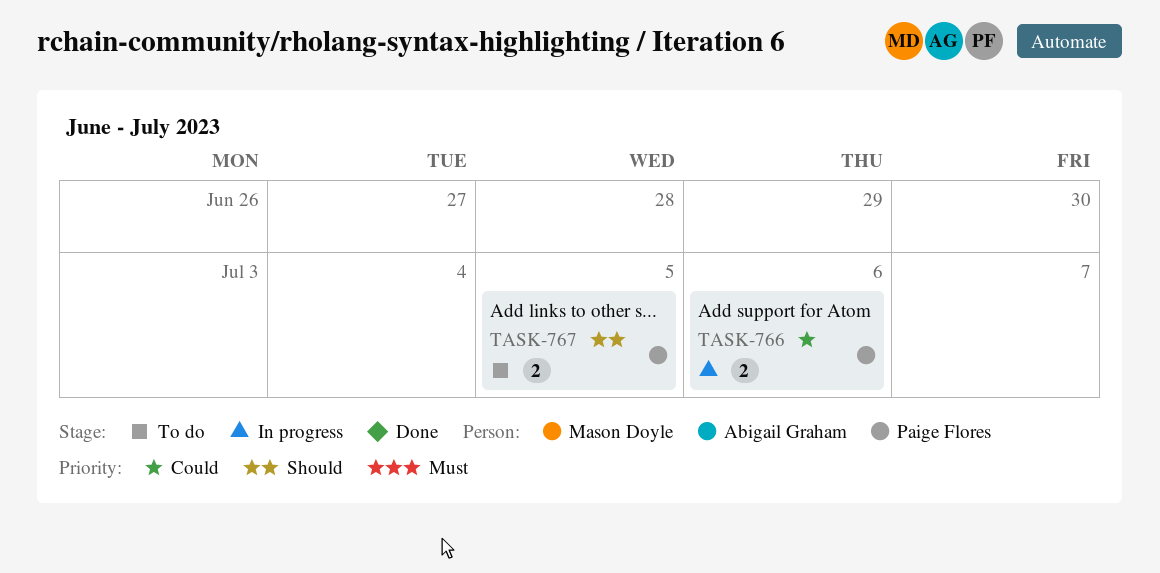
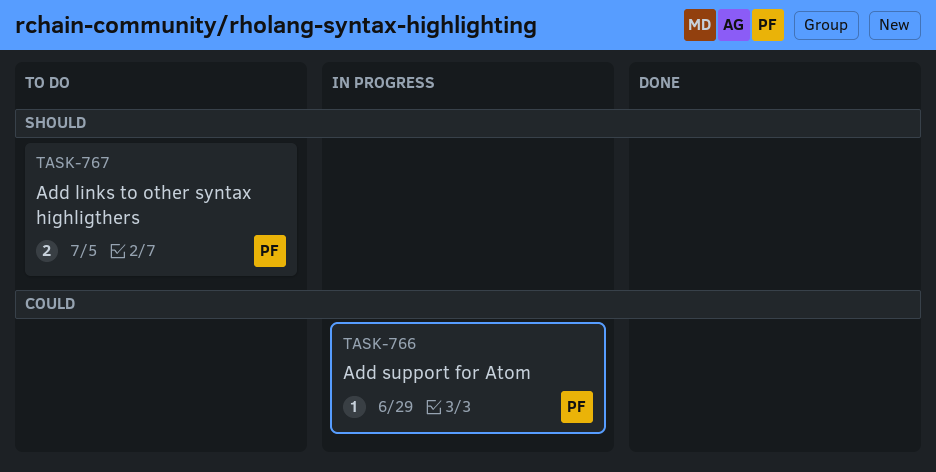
TASK-766, estimate: 2 -> 1
TASK-766, due: Jul 6 -> Jun 29

